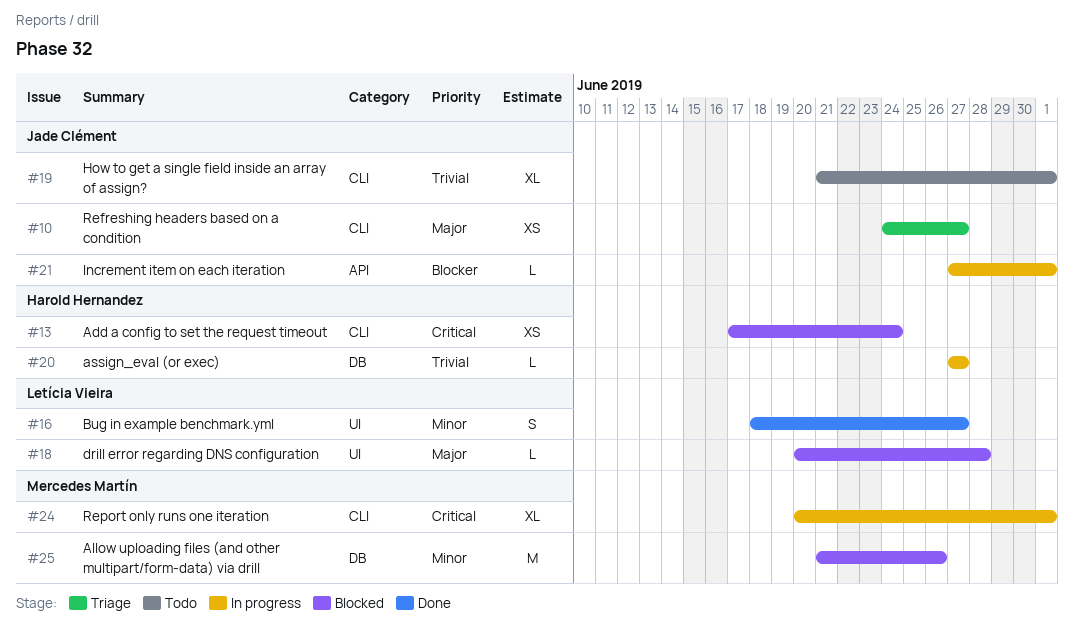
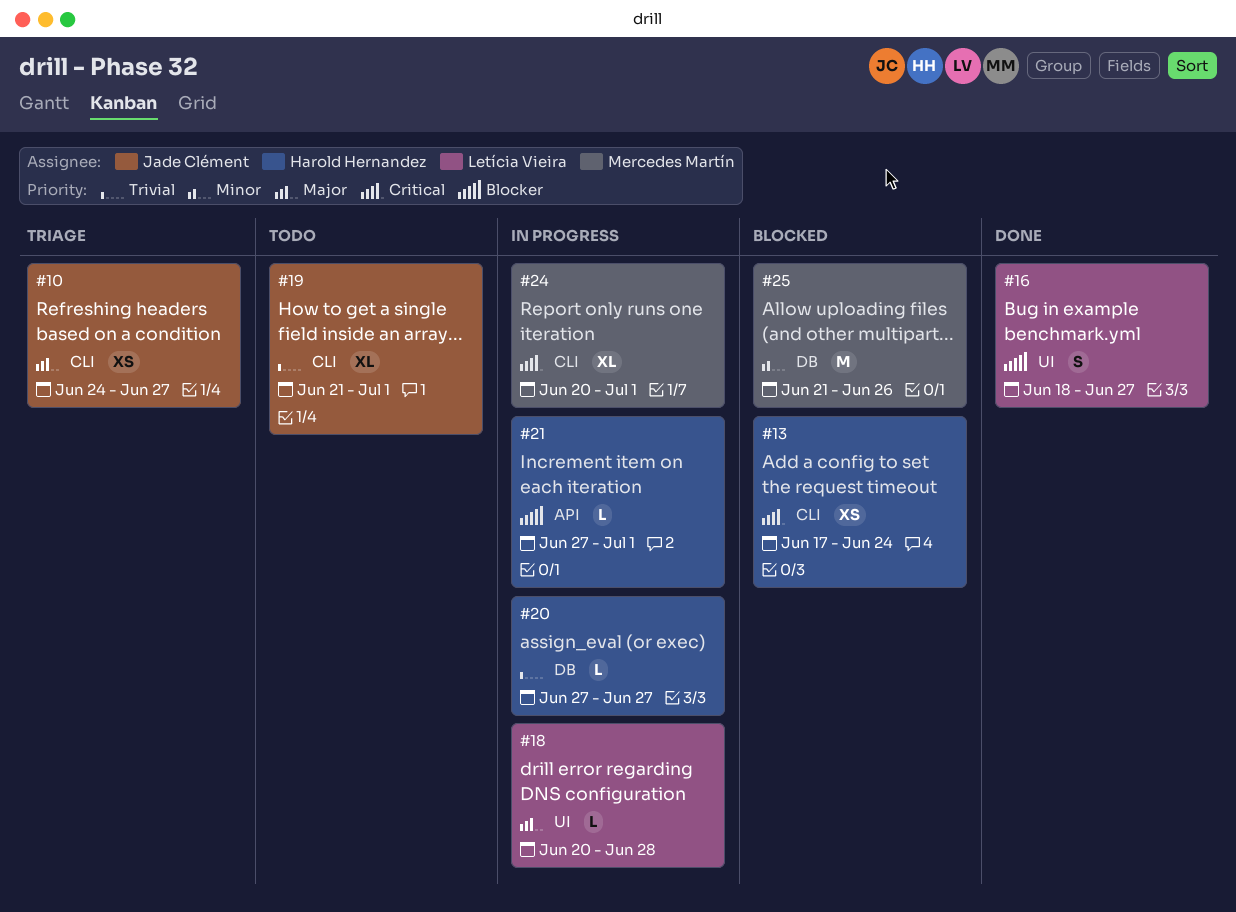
#16, priority: Minor -> Blocker
#18, status: Blocked -> In progress
#21, owner: Jade Clément -> Harold Hernandez

